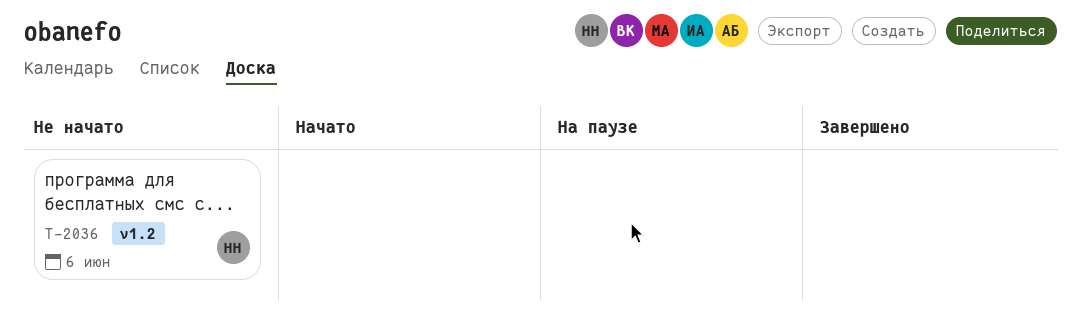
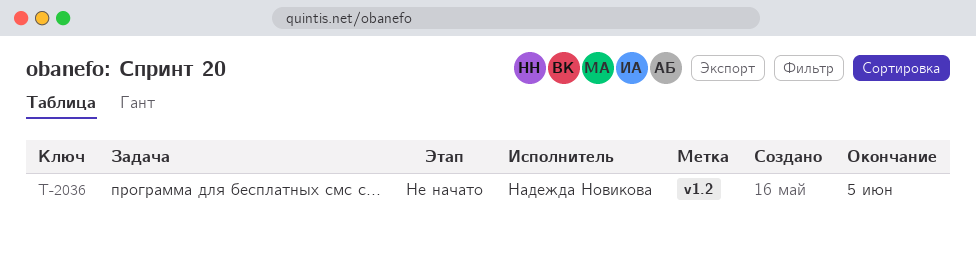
T-2036, due: Jun 6 -> Jun 5

